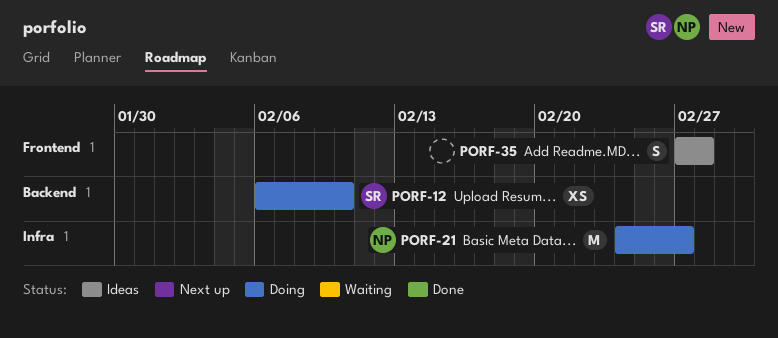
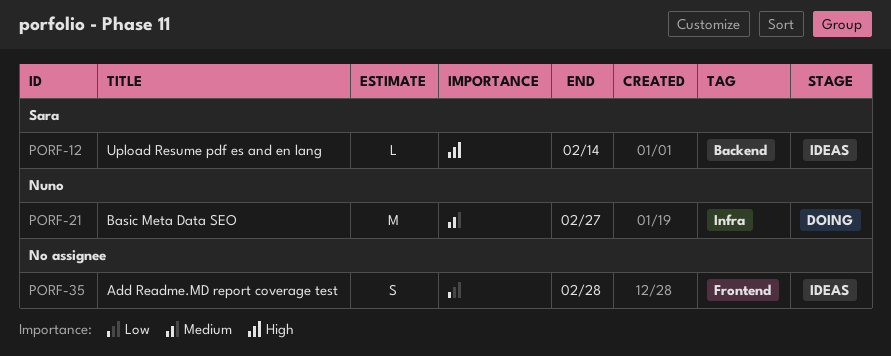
PORF-12, status: Doing -> Ideas
PORF-12, estimate: XS -> L
PORF-12, due: Feb 10 -> Feb 14

